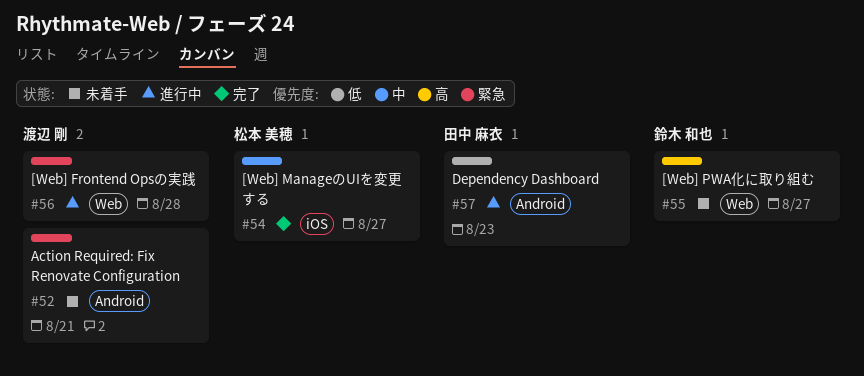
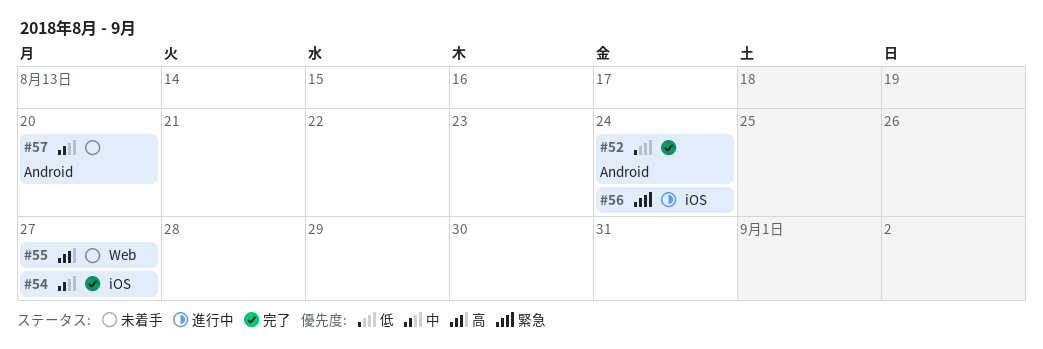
#52, status: 未着手 -> 完了
#52, priority: 緊急 -> 低
#52, due: Aug 21 -> Aug 24
#56, label: Web -> iOS
#56, due: Aug 28 -> Aug 24
#57, status: 進行中 -> 未着手
#57, priority: 低 -> 中
#57, due: Aug 23 -> Aug 20

